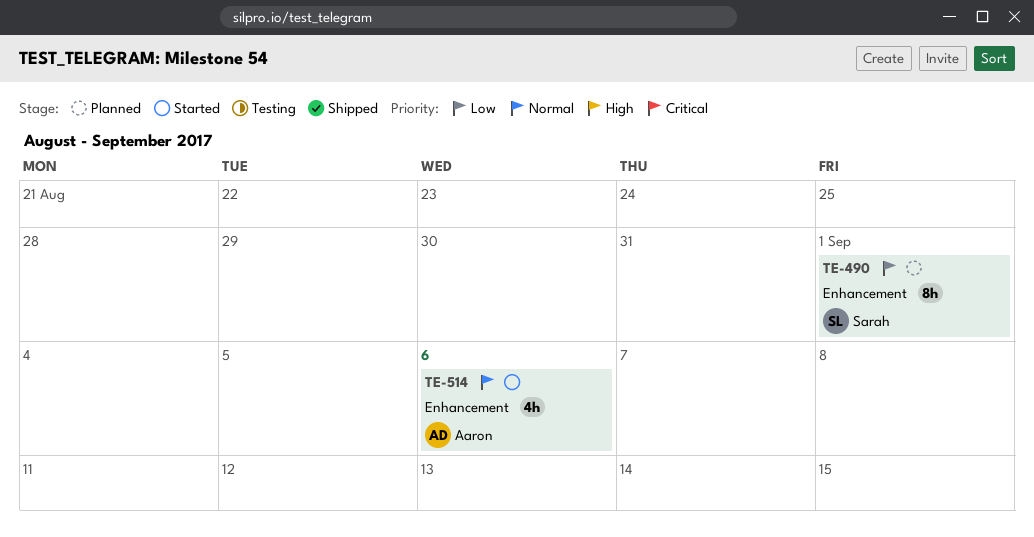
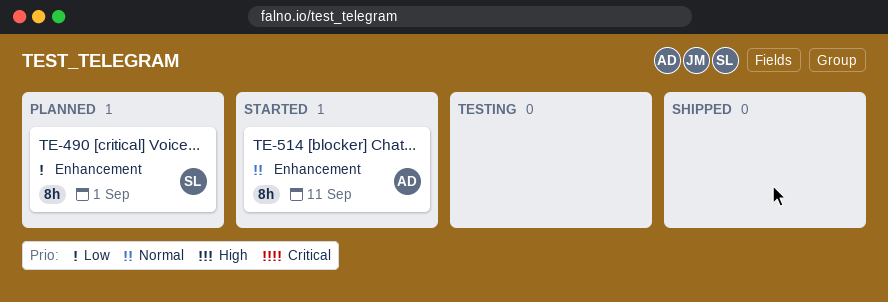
TE-514, estimate: 4h -> 8h
TE-514, due: Sep 6 -> Sep 11

